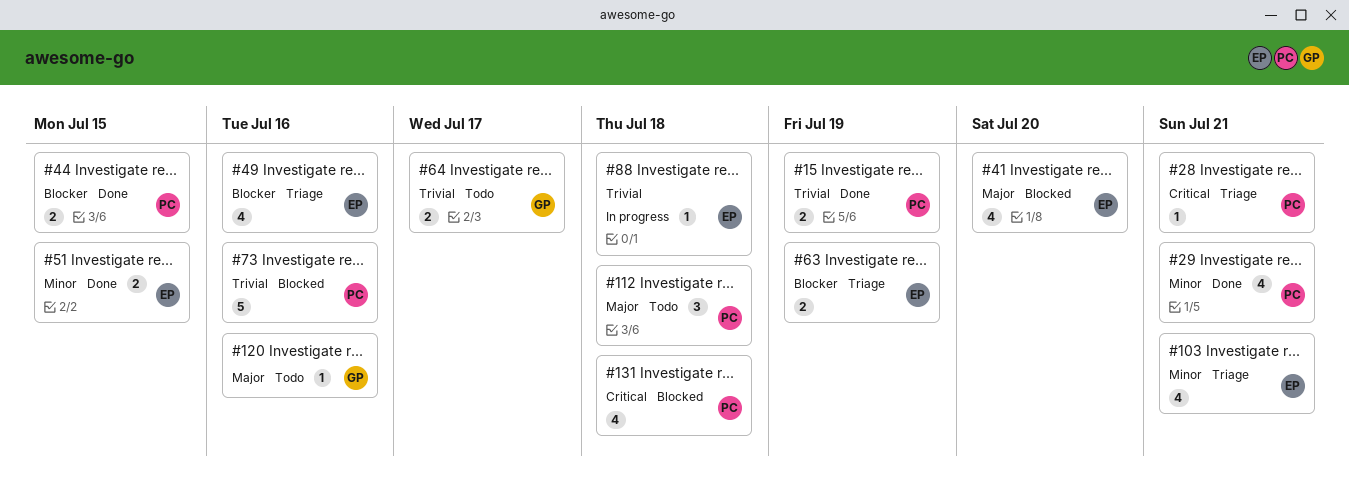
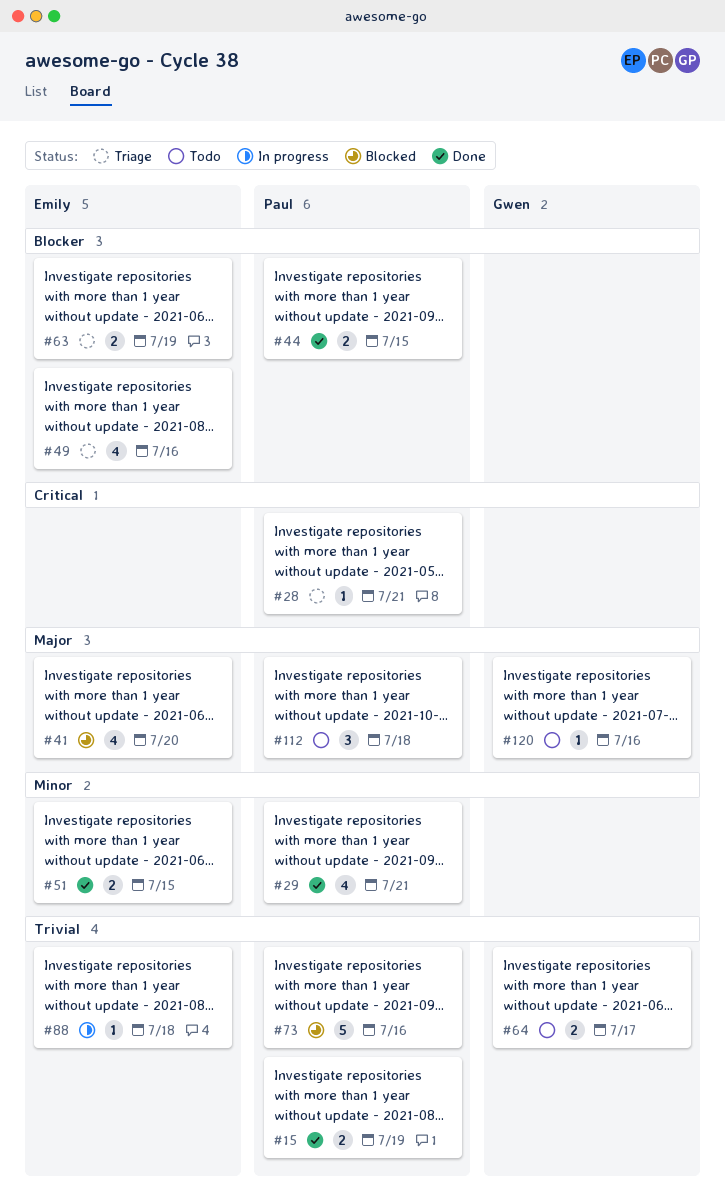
#103: present -> none
#131: present -> none

